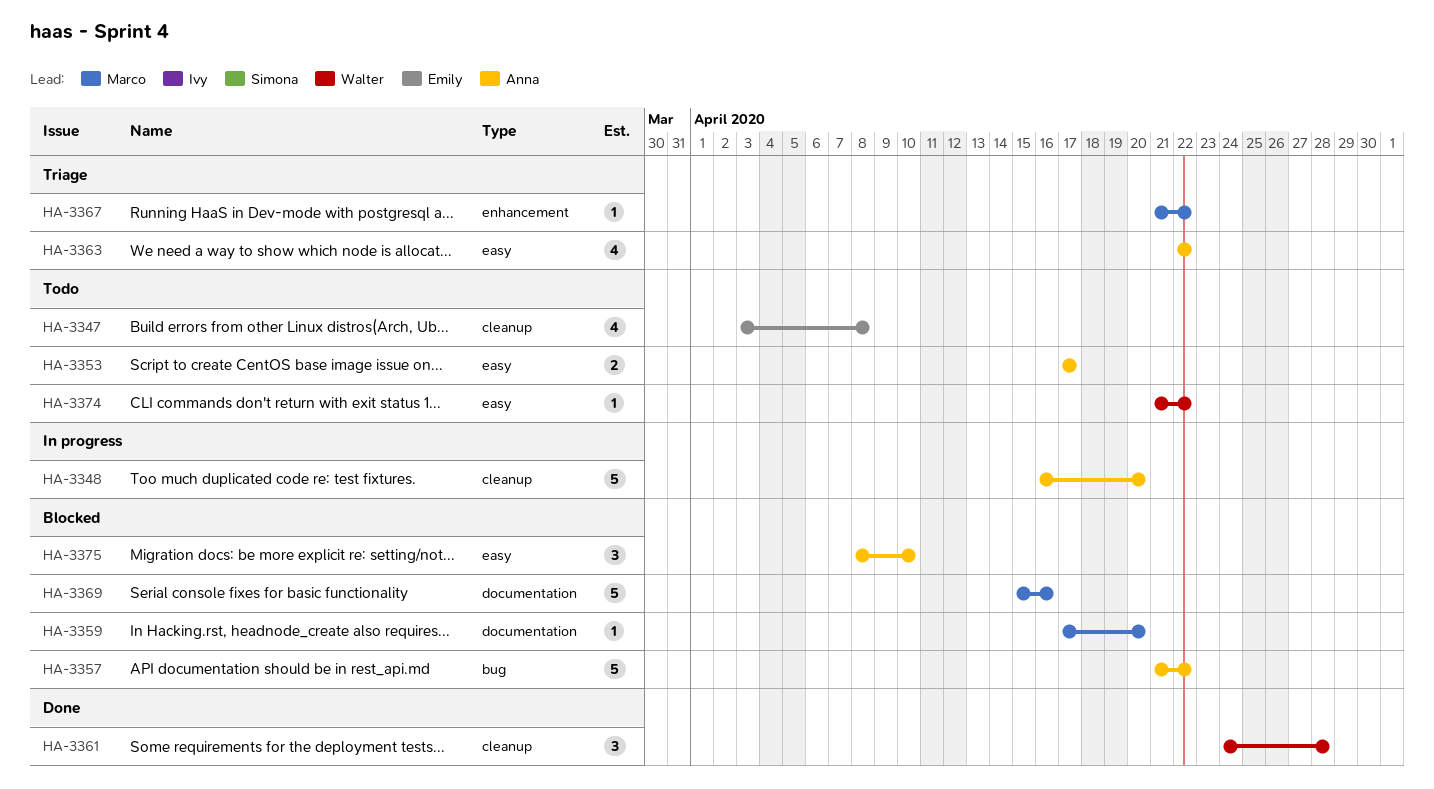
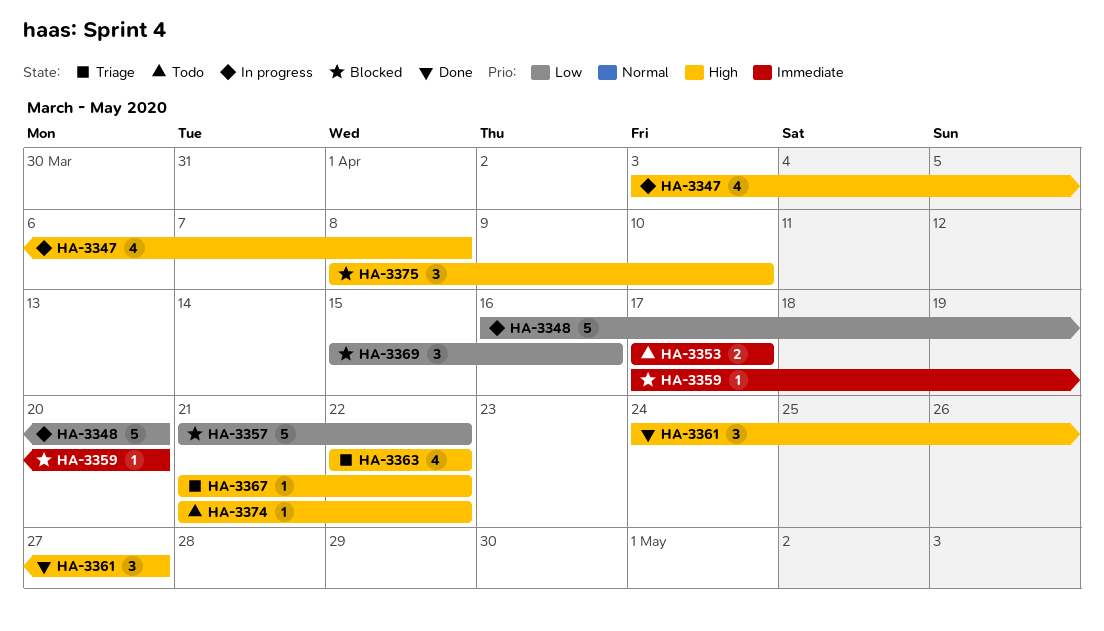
HA-3347, status: Todo -> In progress
HA-3361, due: Apr 28 -> Apr 27
HA-3369, estimate: 5 -> 3

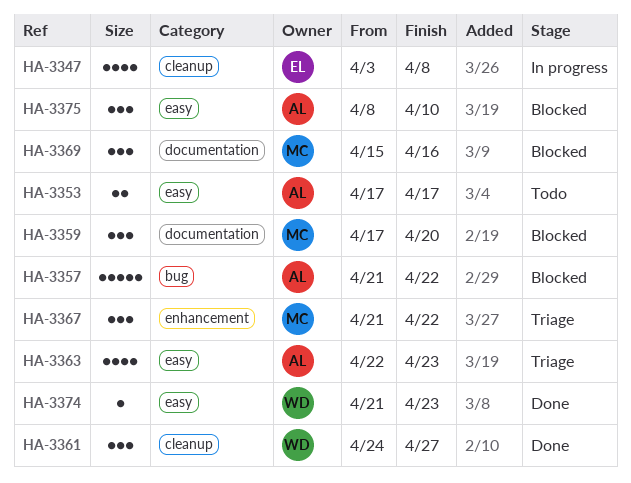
HA-3348: present -> none
HA-3359, estimate: 1 -> 3
HA-3363, due: Apr 22 -> Apr 23
HA-3367, estimate: 1 -> 3
HA-3374, status: Todo -> Done
HA-3374, due: Apr 22 -> Apr 23

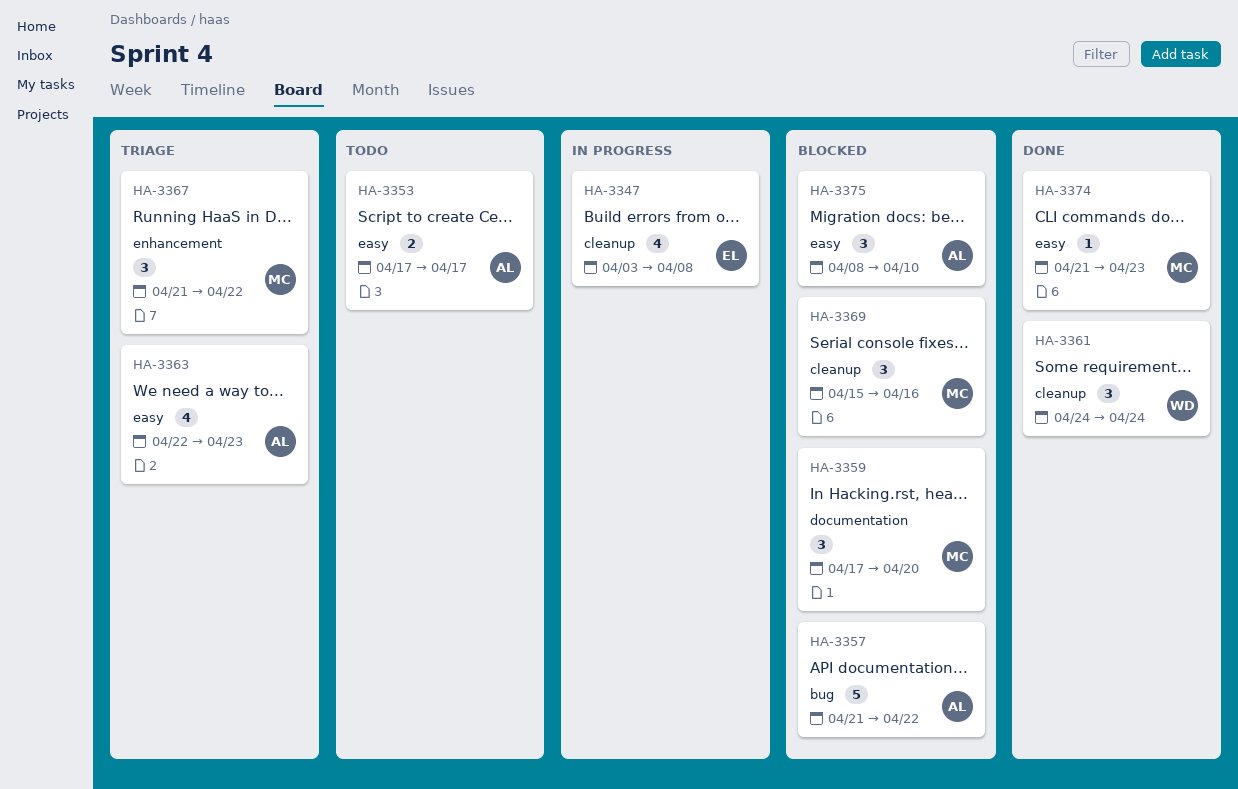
HA-3361, due: Apr 27 -> Apr 24
HA-3369, label: documentation -> cleanup
HA-3374, owner: WD -> MC

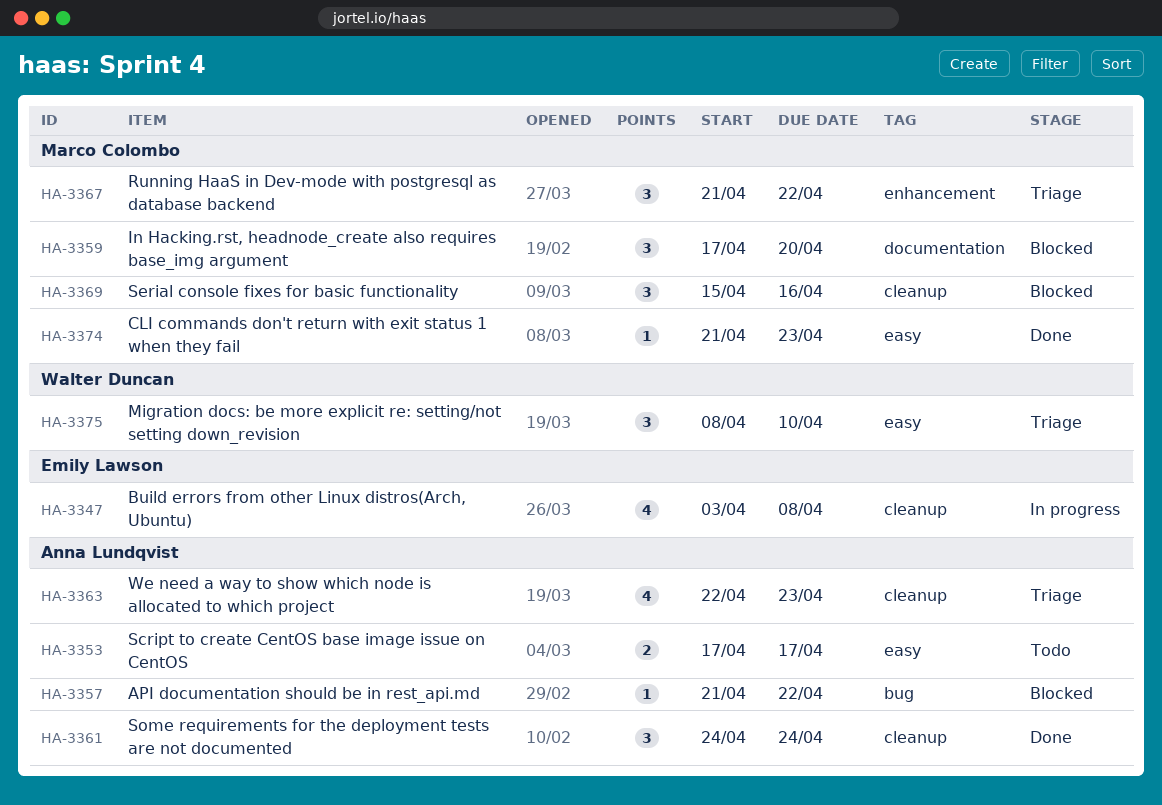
HA-3357, estimate: 5 -> 1
HA-3361, owner: Walter Duncan -> Anna Lundqvist
HA-3363, label: easy -> cleanup
HA-3375, status: Blocked -> Triage
HA-3375, owner: Anna Lundqvist -> Walter Duncan

